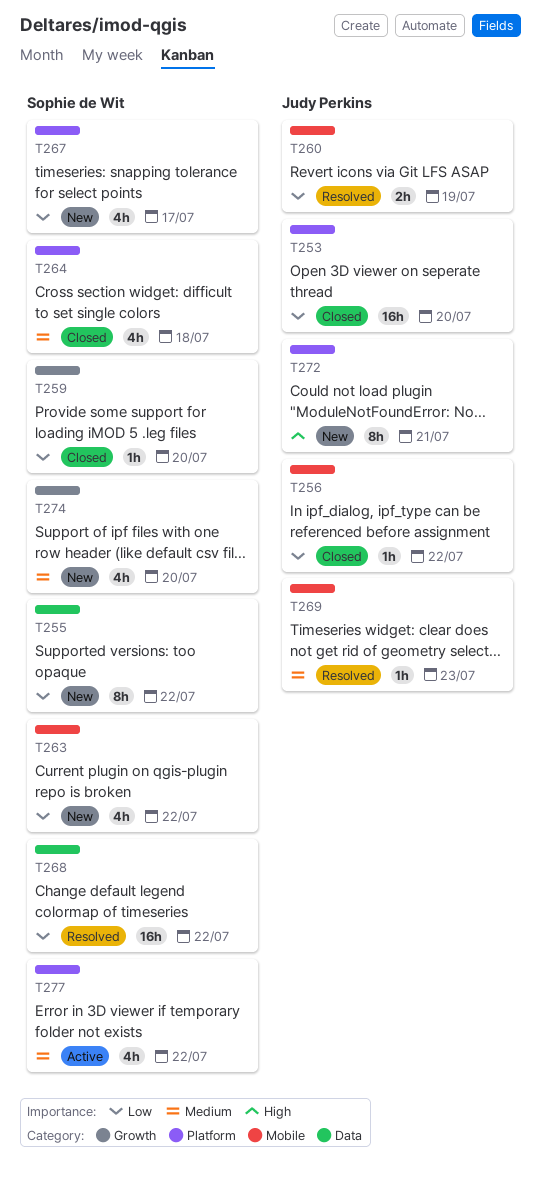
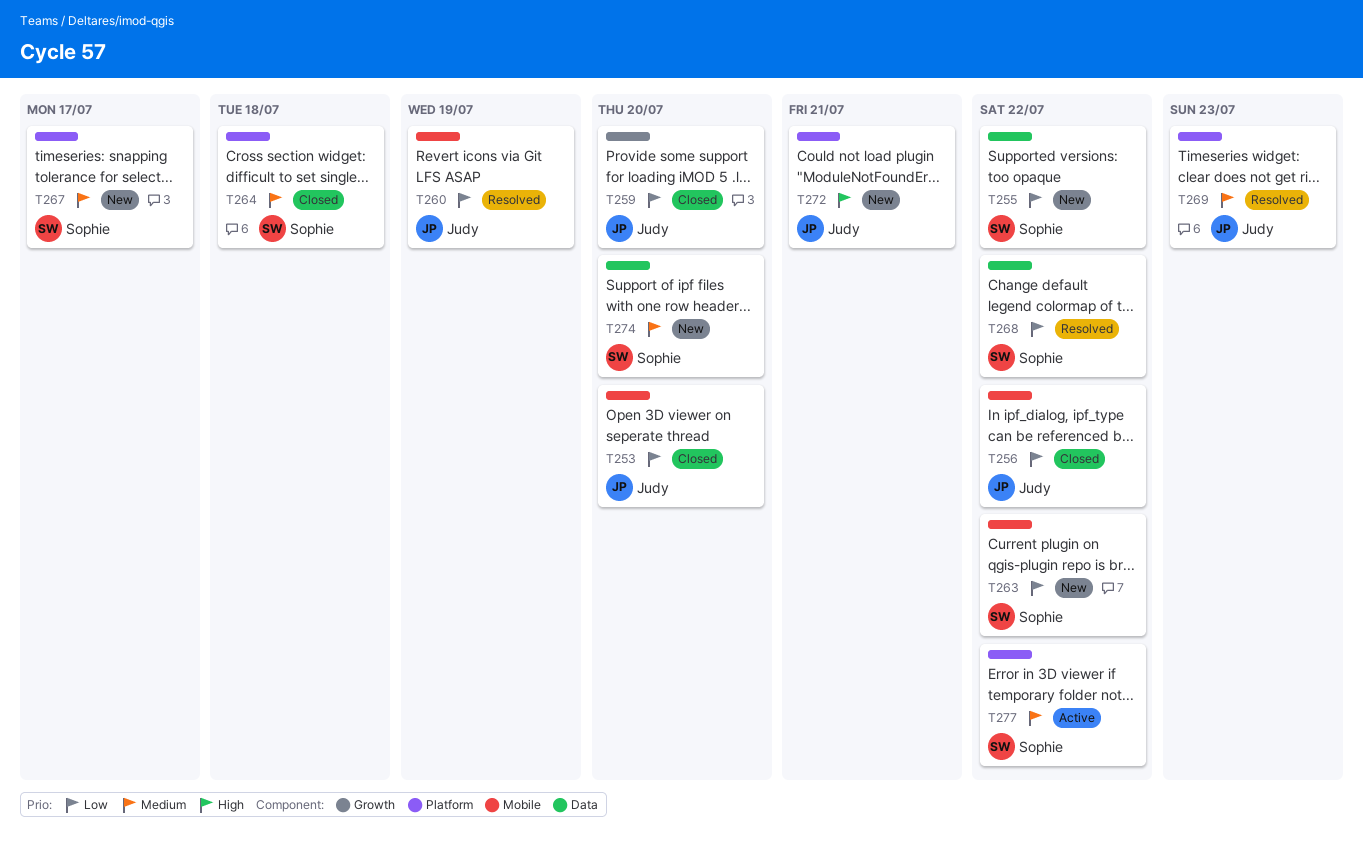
T253, label: Platform -> Mobile
T259, owner: Sophie de Wit -> Judy Perkins
T267, priority: Low -> Medium
T269, label: Mobile -> Platform
T274, label: Growth -> Data

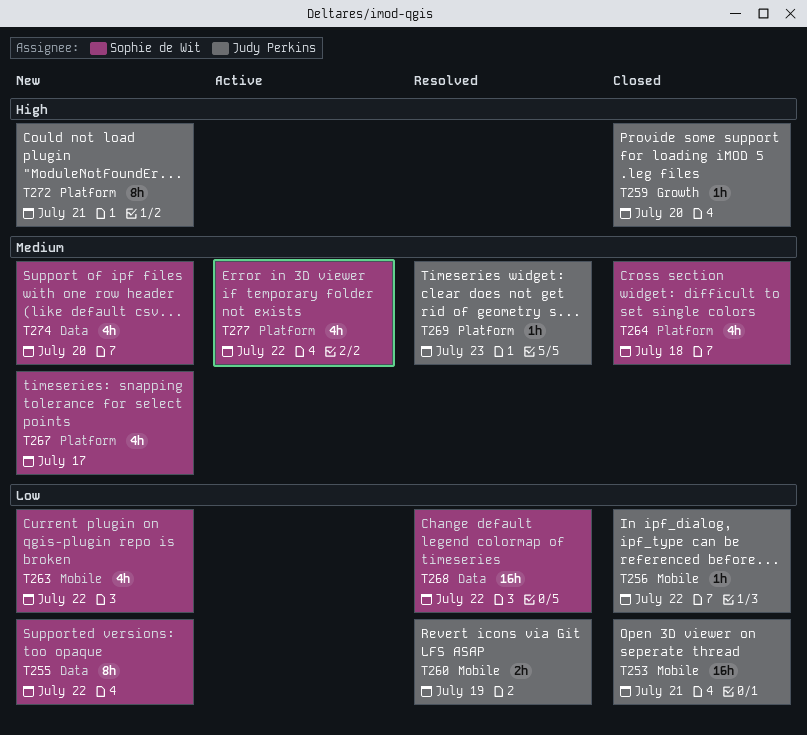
T253, due: Jul 20 -> Jul 21
T259, priority: Low -> High

